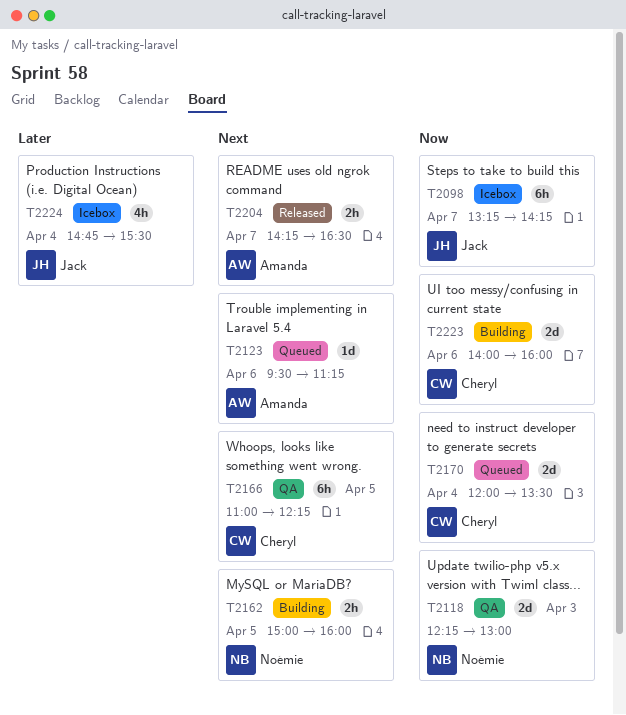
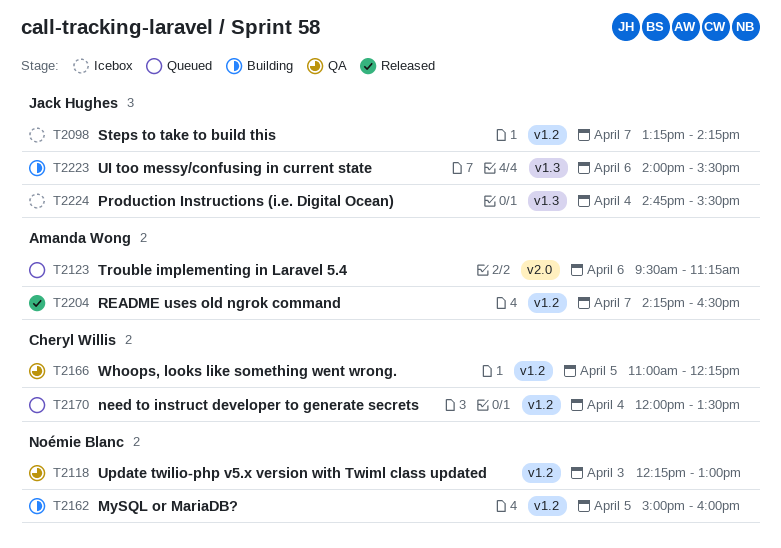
T2223, owner: Cheryl Willis -> Jack Hughes
T2223, ends: 16:00 -> 15:30

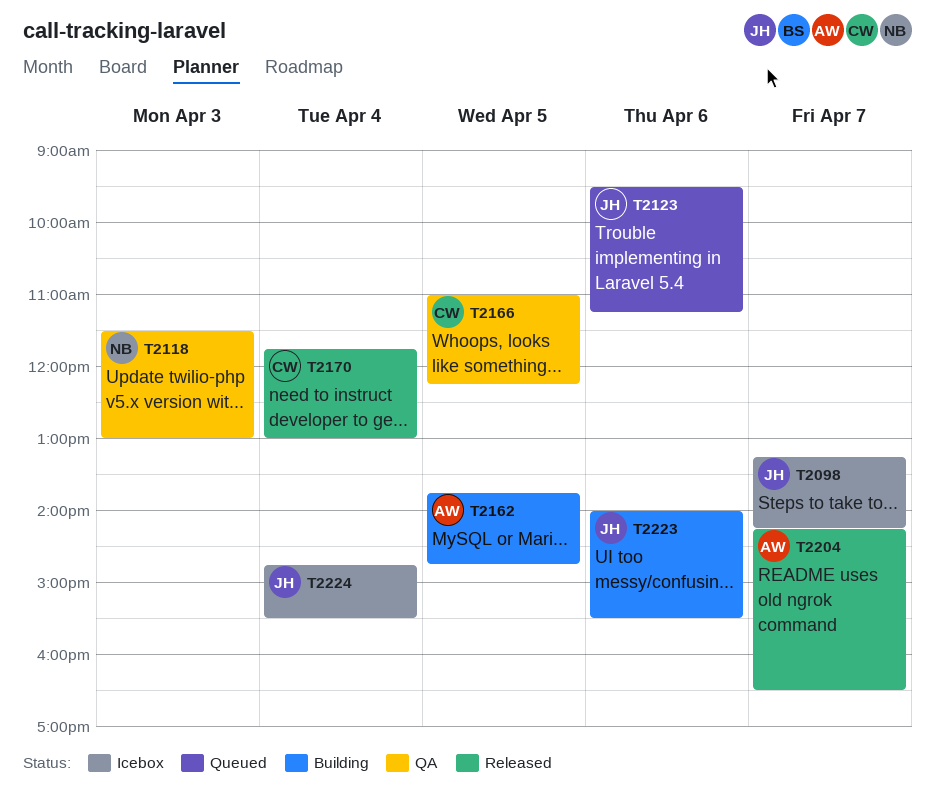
T2118, begins: 12:15 -> 11:30
T2123, owner: Amanda Wong -> Jack Hughes
T2162, owner: Noémie Blanc -> Amanda Wong
T2162, begins: 15:00 -> 13:45
T2162, ends: 16:00 -> 14:45
T2170, status: Queued -> Released
T2170, begins: 12:00 -> 11:45
T2170, ends: 13:30 -> 13:00

